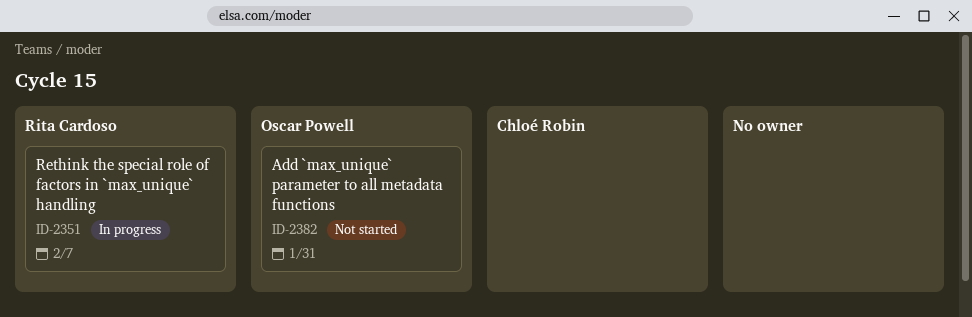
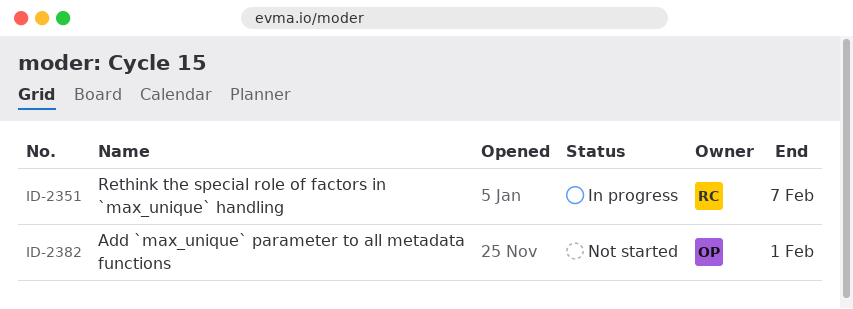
ID-2382, due: Jan 31 -> Feb 1

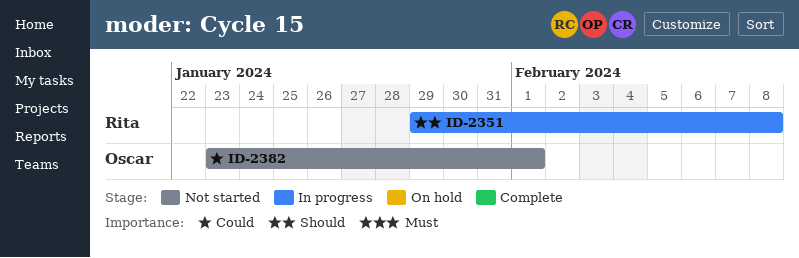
ID-2351, due: Feb 7 -> Feb 8

